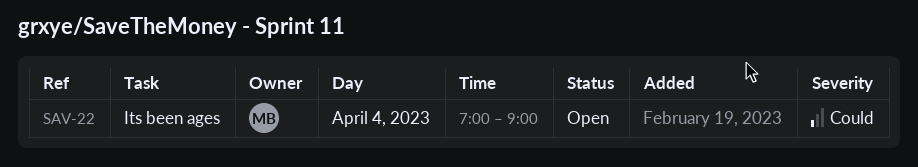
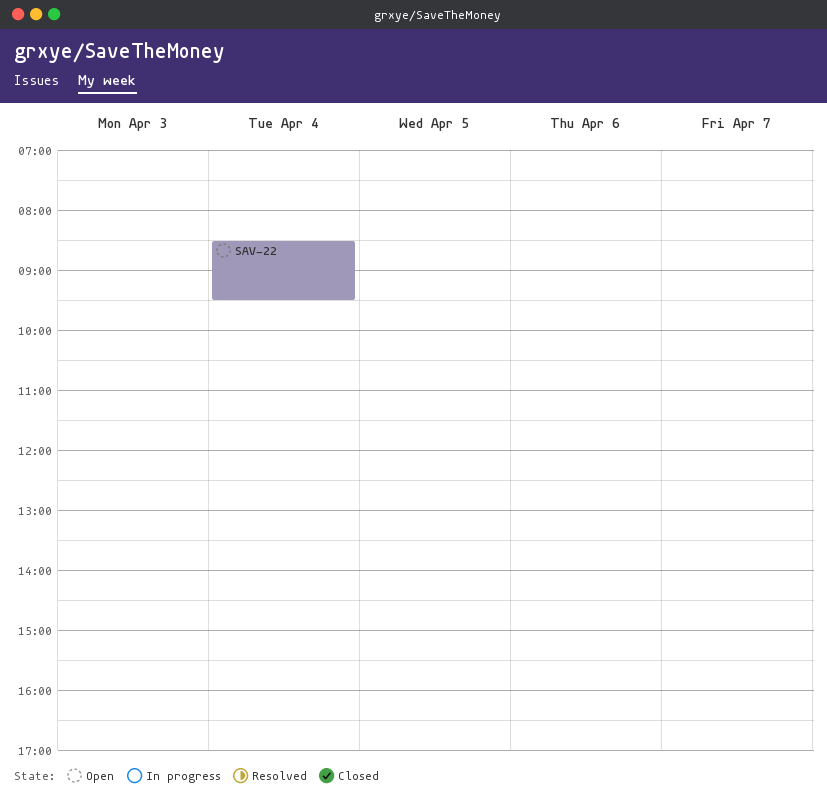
SAV-22, begins: 07:00 -> 08:30
SAV-22, ends: 09:00 -> 09:30

